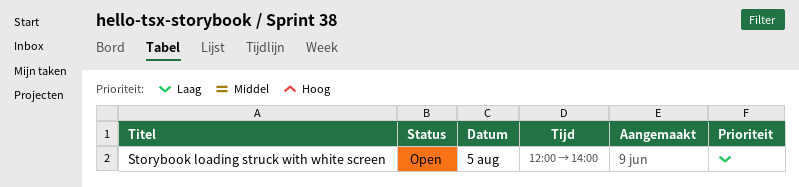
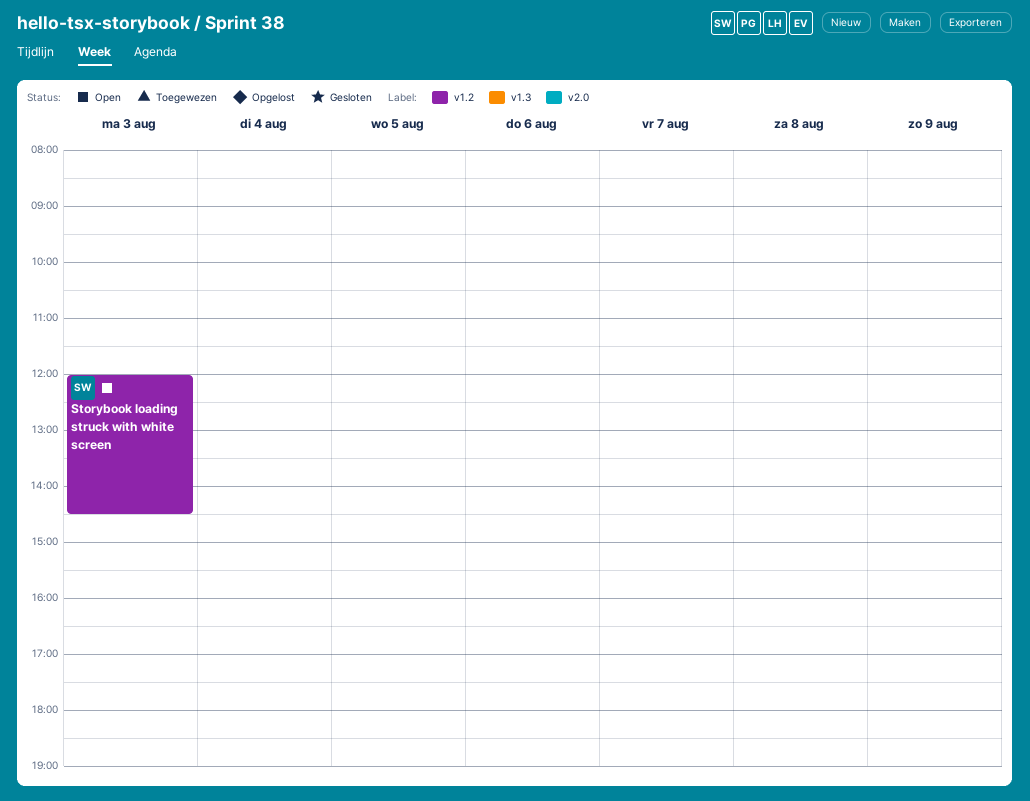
Storybook loading struck with white screen, day: Aug 5 -> Aug 3
Storybook loading struck with white screen, ends: 14:00 -> 14:30

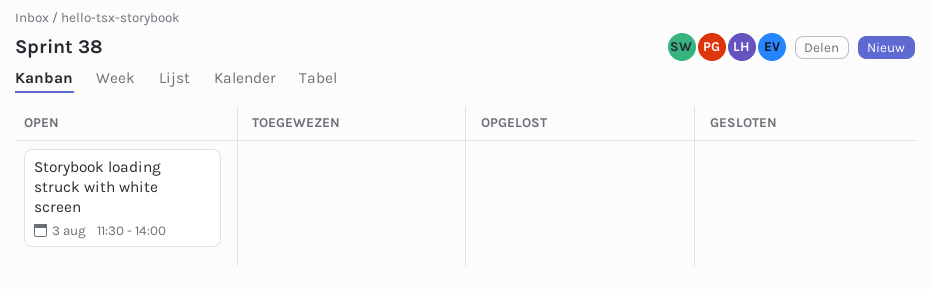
Storybook loading struck with white screen, begins: 12:00 -> 11:30
Storybook loading struck with white screen, ends: 14:30 -> 14:00

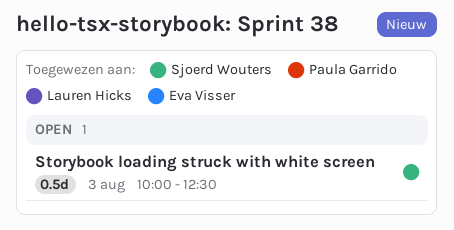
Storybook loading struck with white screen, begins: 11:30 -> 10:00
Storybook loading struck with white screen, ends: 14:00 -> 12:30

